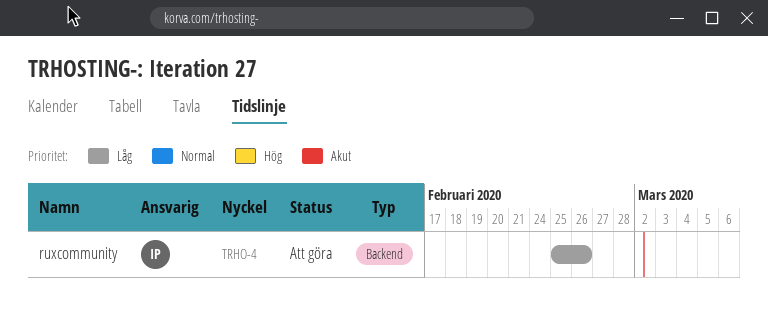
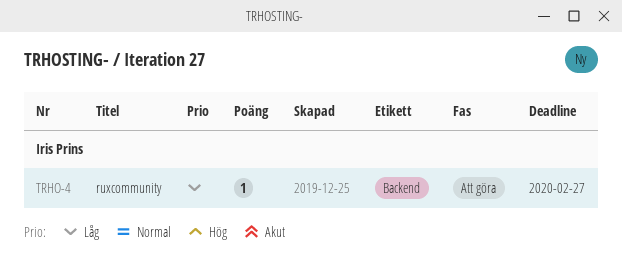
TRHO-4, due: Feb 26 -> Feb 27

